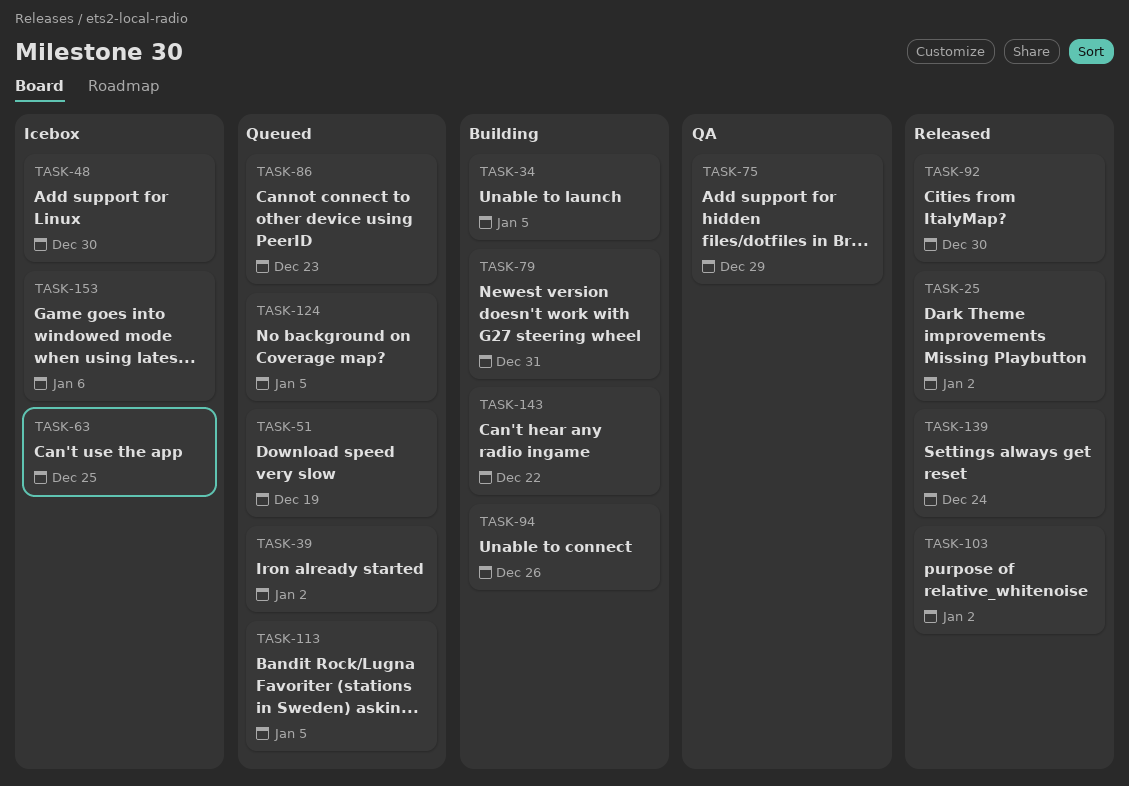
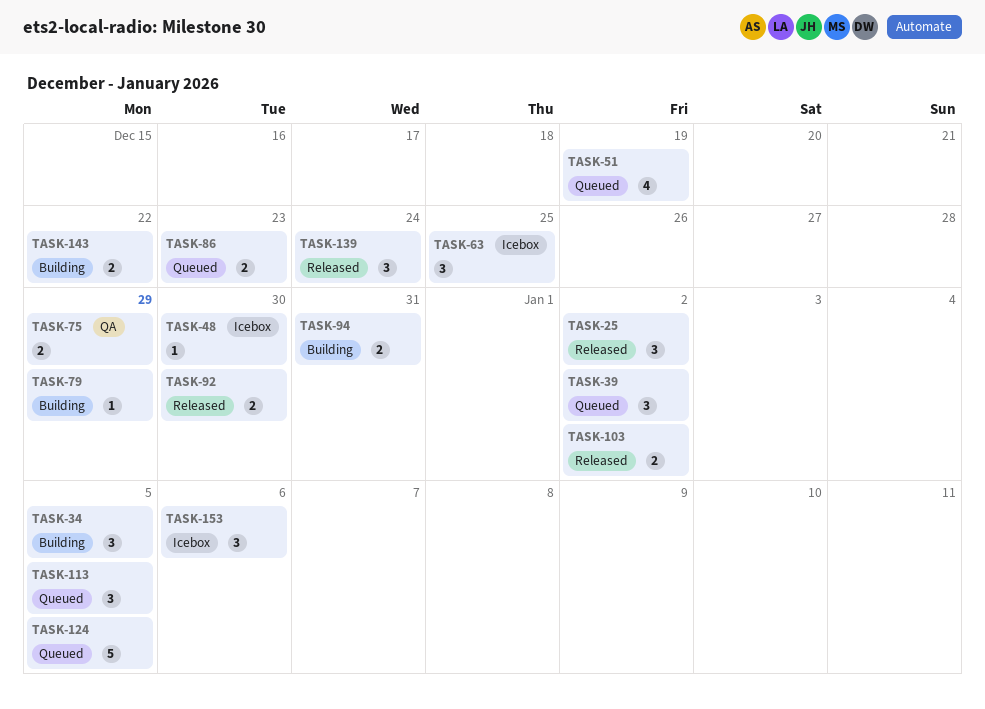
TASK-79, due: Dec 31 -> Dec 29
TASK-94, due: Dec 26 -> Dec 31

